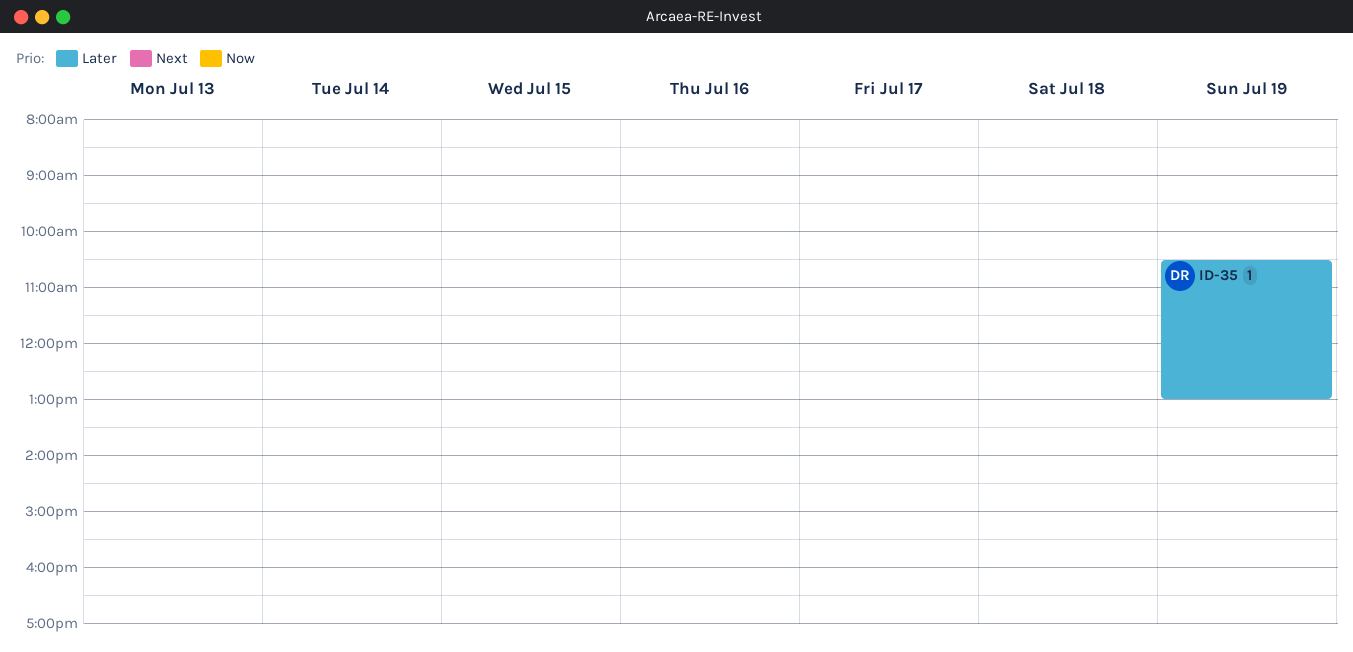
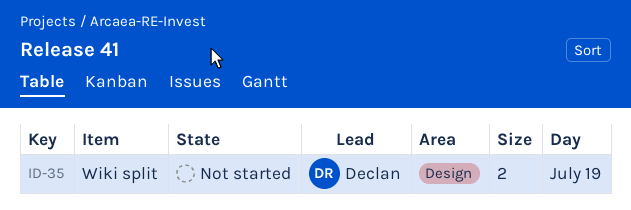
ID-35, estimate: 1 -> 2

